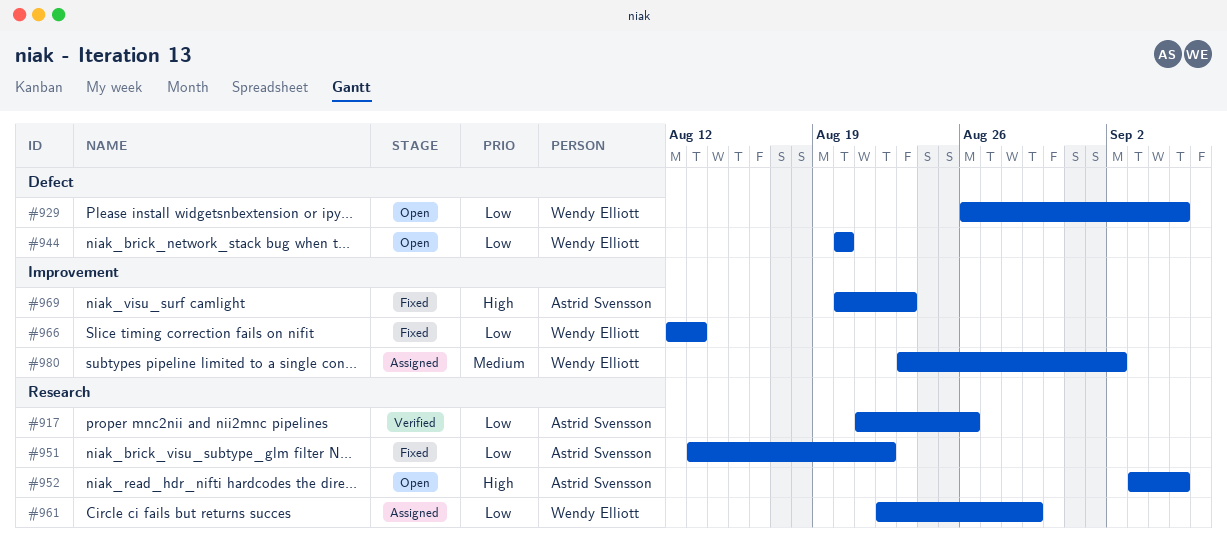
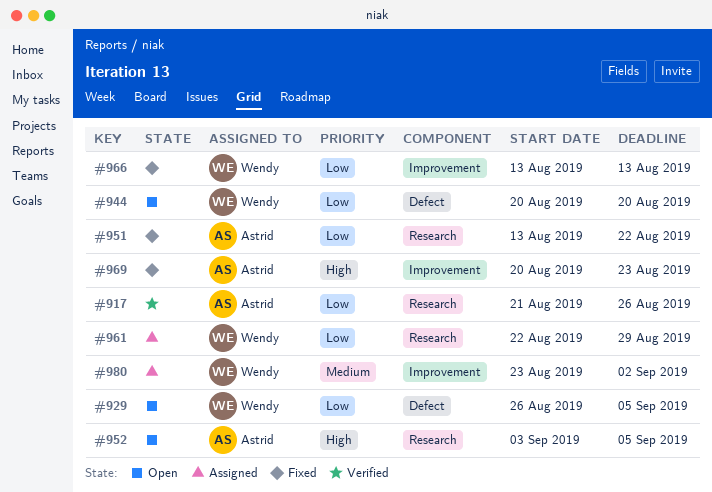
#966, start: Aug 12 -> Aug 13

